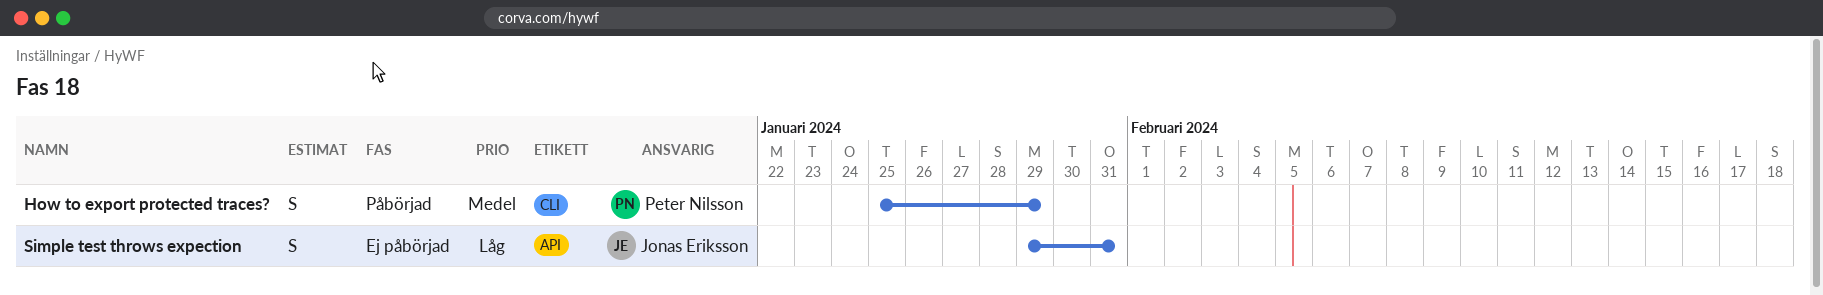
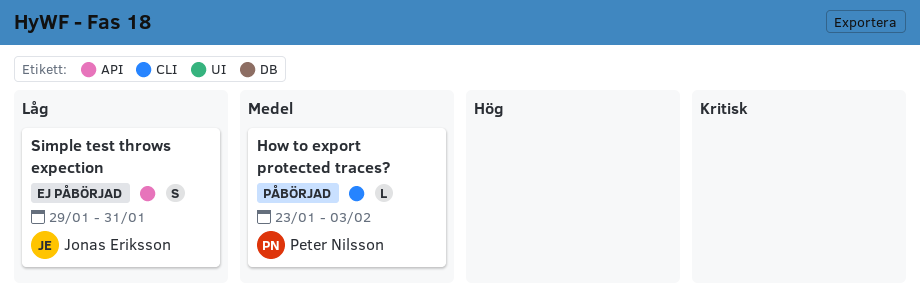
How to export protected traces?, estimate: S -> L
How to export protected traces?, start: Jan 25 -> Jan 23
How to export protected traces?, due: Jan 29 -> Feb 3

